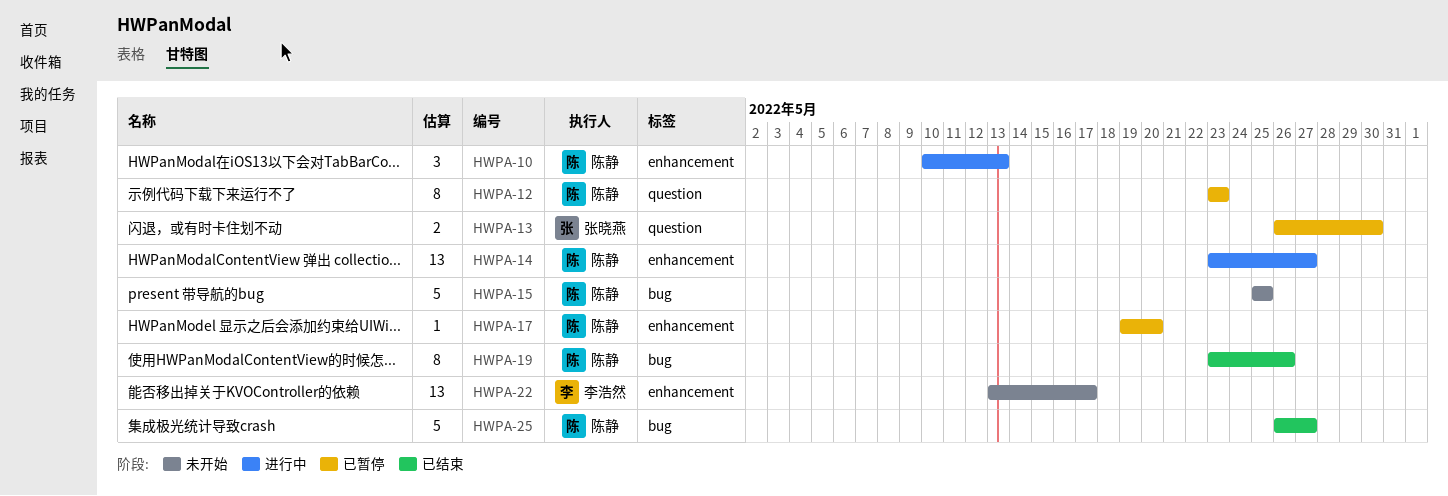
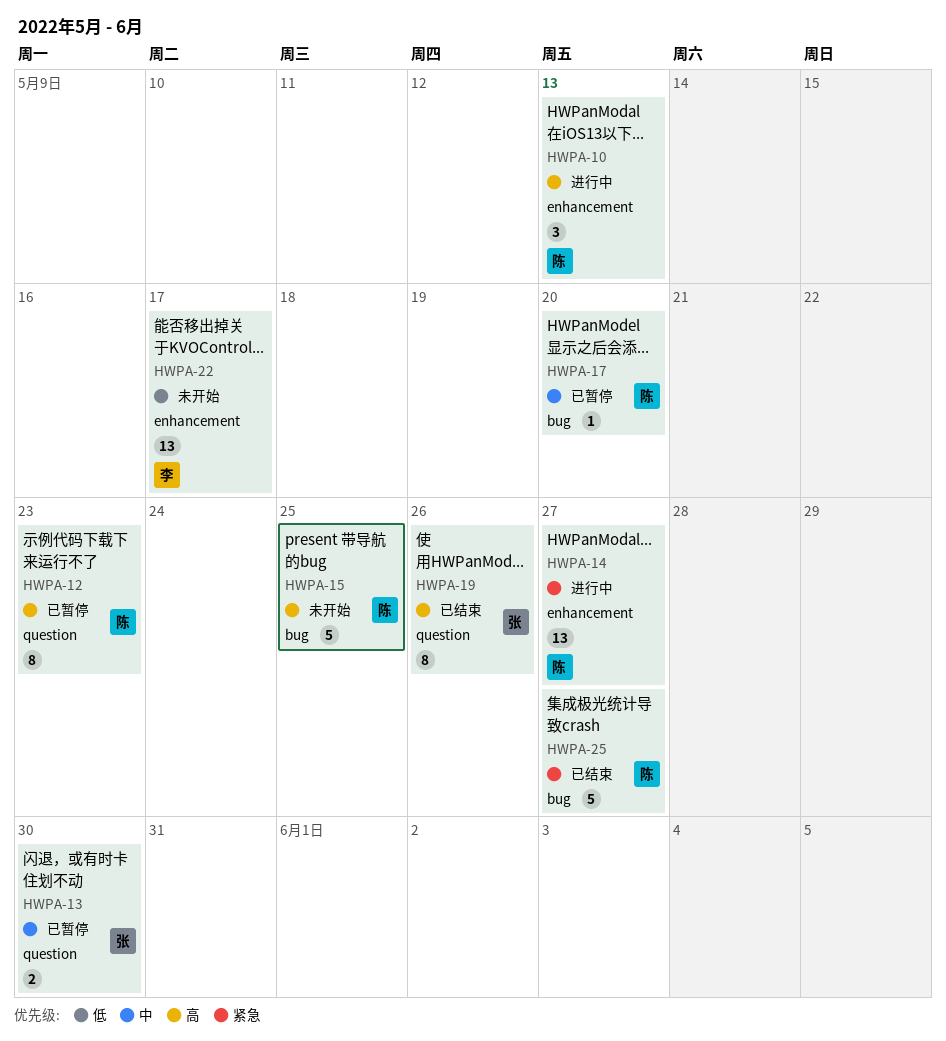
HWPA-17, label: enhancement -> bug
HWPA-19, owner: 陈静 -> 张晓燕
HWPA-19, label: bug -> question

